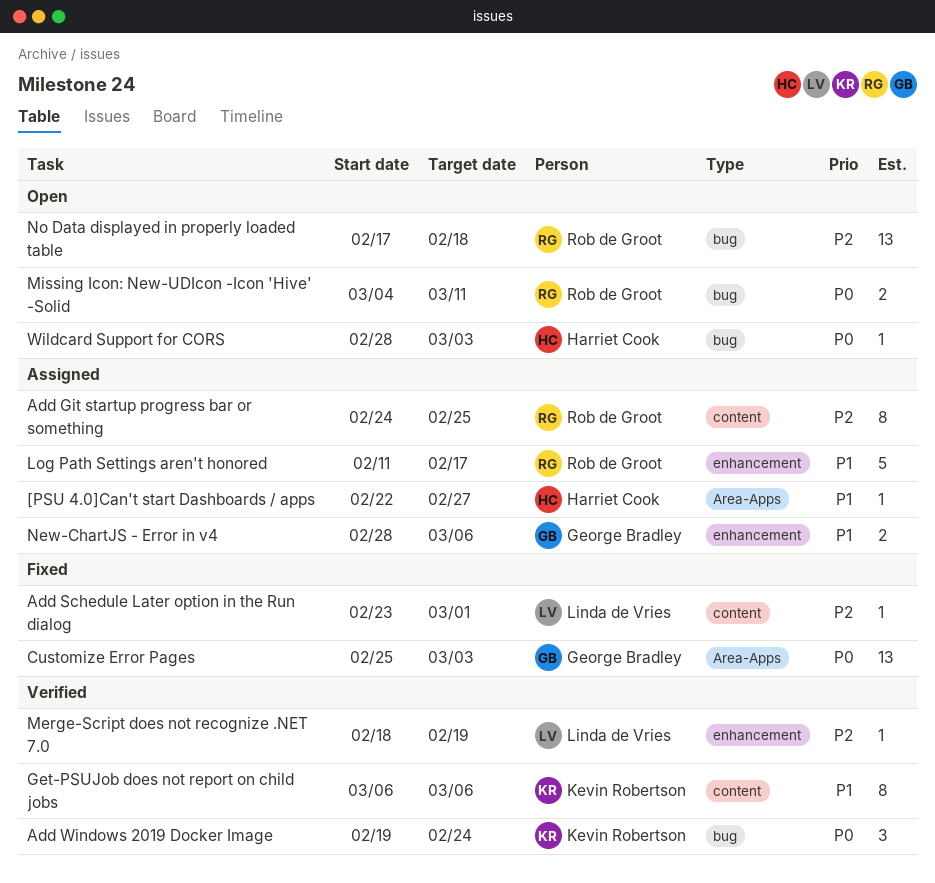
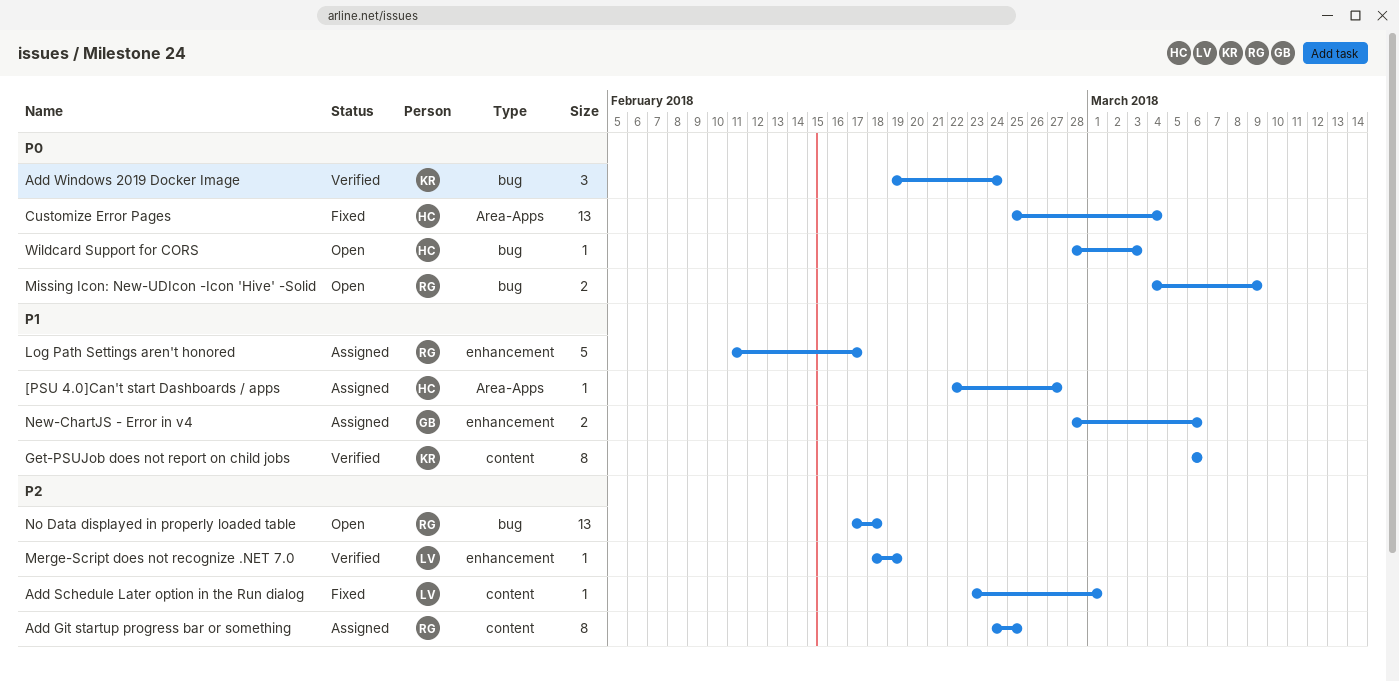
Customize Error Pages, owner: George Bradley -> Harriet Cook
Customize Error Pages, due: Mar 3 -> Mar 4
Missing Icon: New-UDIcon -Icon 'Hive' -Solid, due: Mar 11 -> Mar 9

